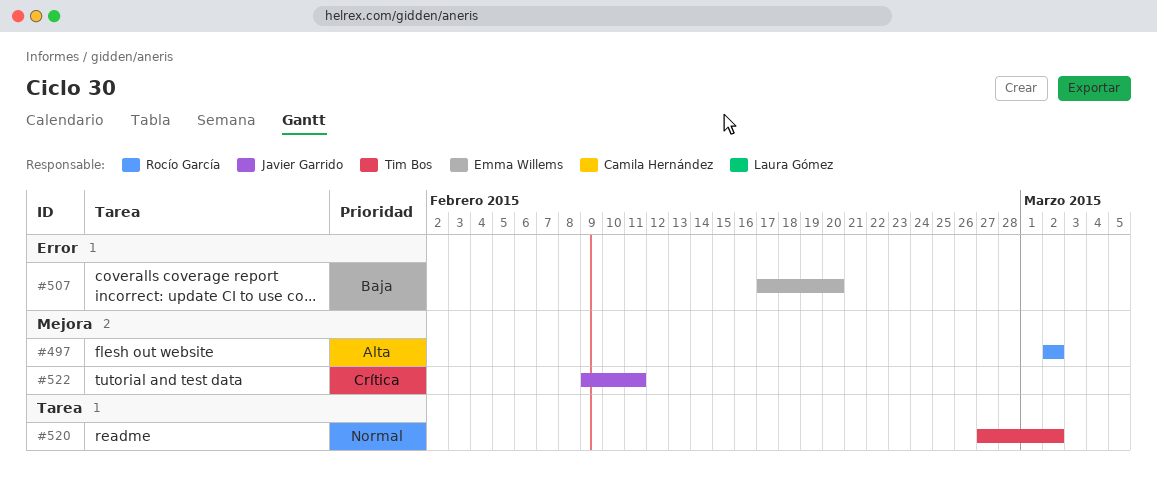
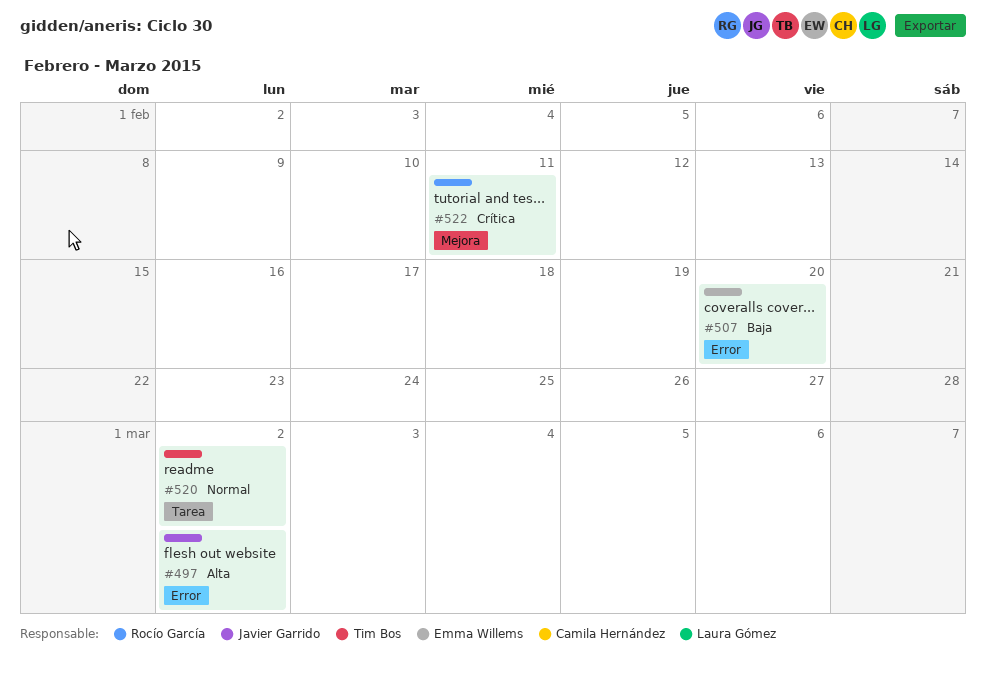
#497, owner: Rocío García -> Javier Garrido
#497, label: Mejora -> Error
#522, owner: Javier Garrido -> Rocío García

